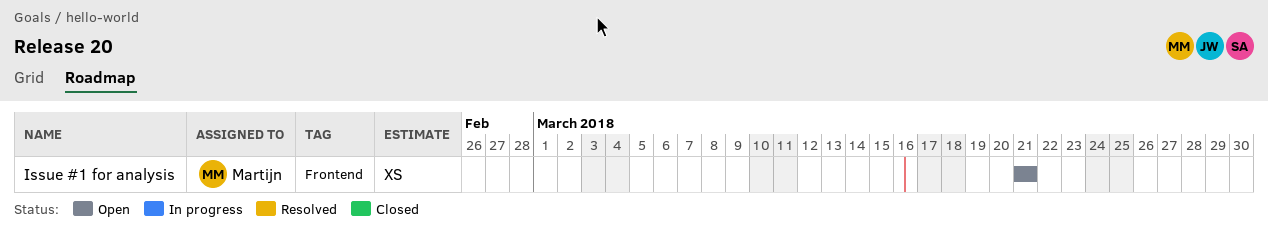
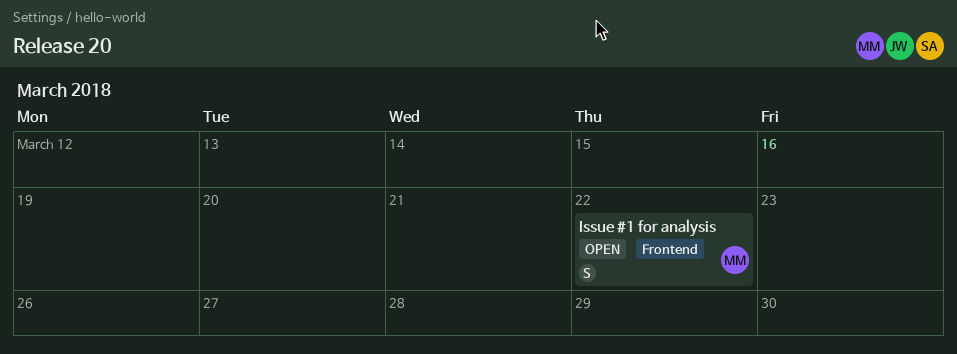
Issue #1 for analysis, estimate: XS -> S
Issue #1 for analysis, due: Mar 21 -> Mar 22

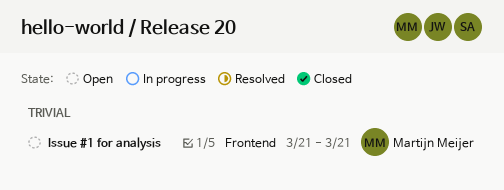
Issue #1 for analysis, due: Mar 22 -> Mar 21

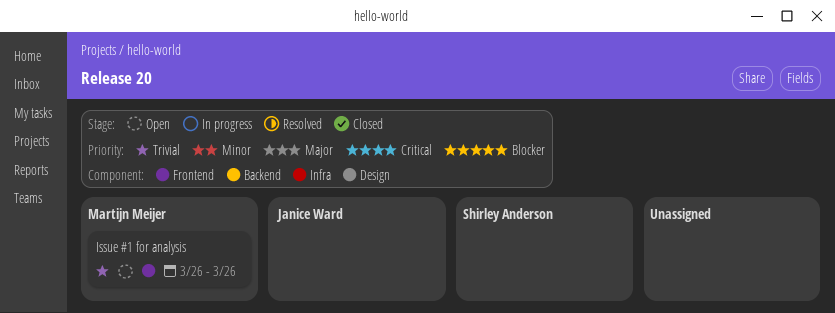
Issue #1 for analysis, start: Mar 21 -> Mar 26
Issue #1 for analysis, due: Mar 21 -> Mar 26

